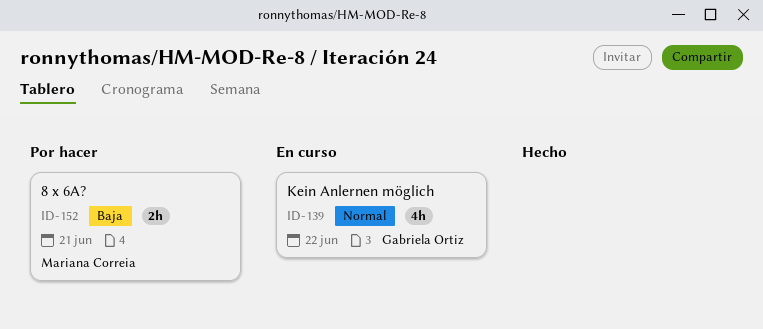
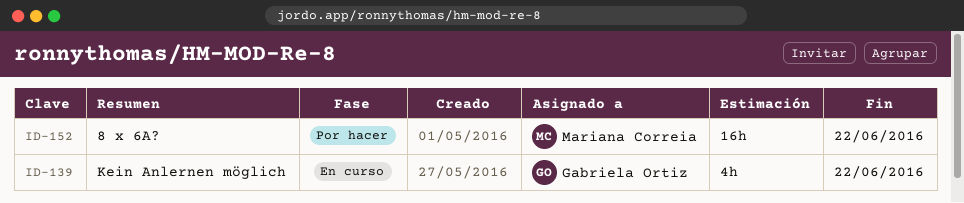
ID-152, estimate: 2h -> 16h
ID-152, due: Jun 21 -> Jun 22

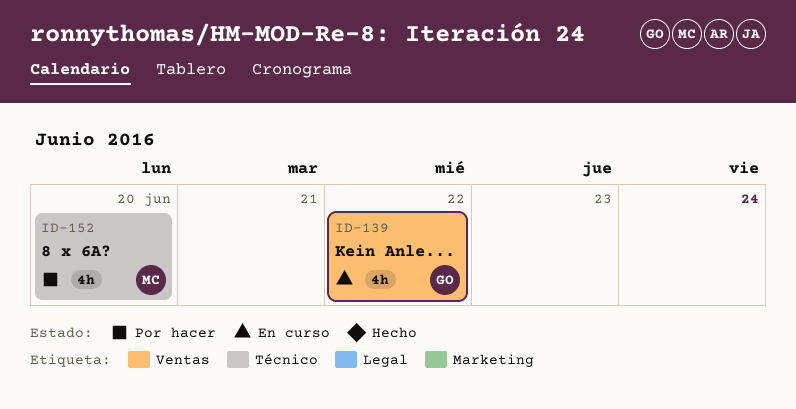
ID-152, estimate: 16h -> 4h
ID-152, due: Jun 22 -> Jun 20

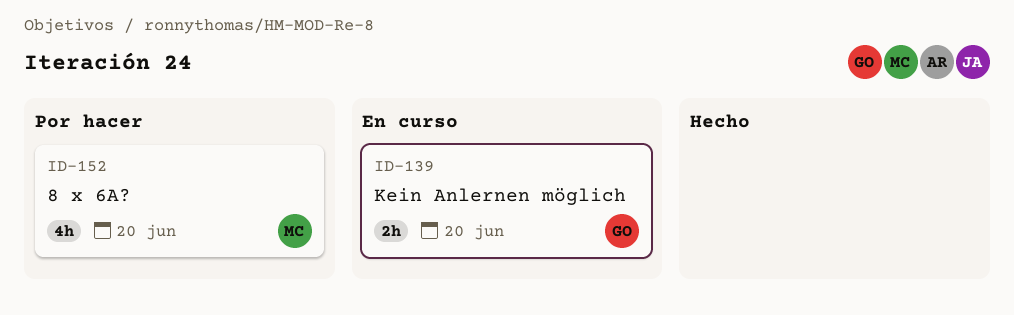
ID-139, estimate: 4h -> 2h
ID-139, due: Jun 22 -> Jun 20

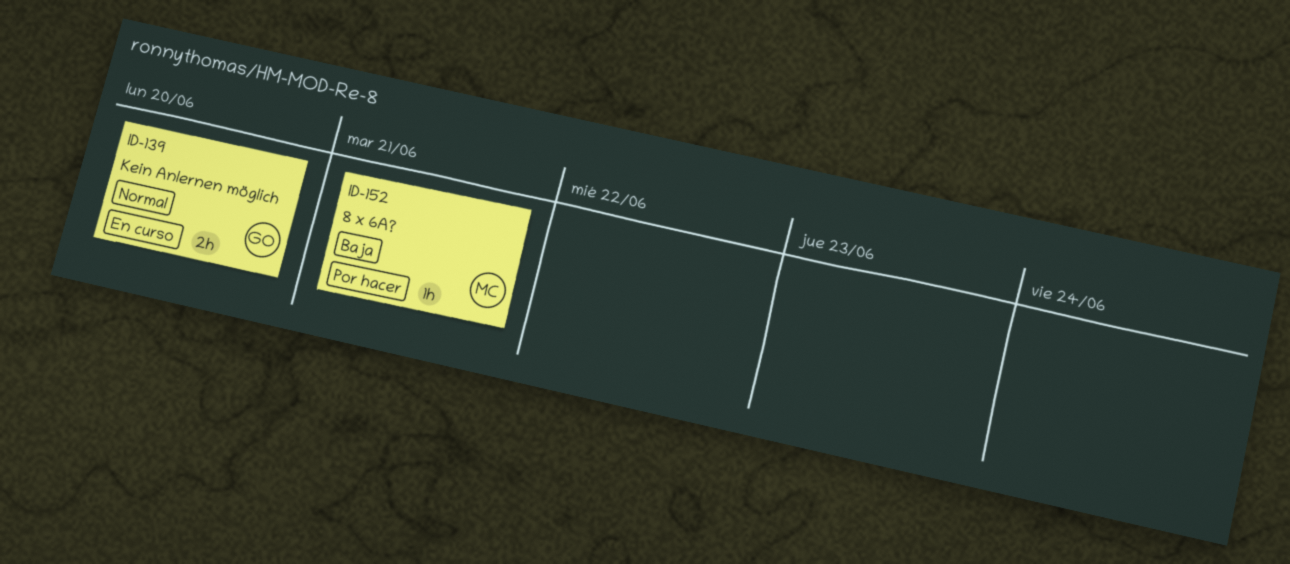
ID-152, estimate: 4h -> 1h
ID-152, due: Jun 20 -> Jun 21

